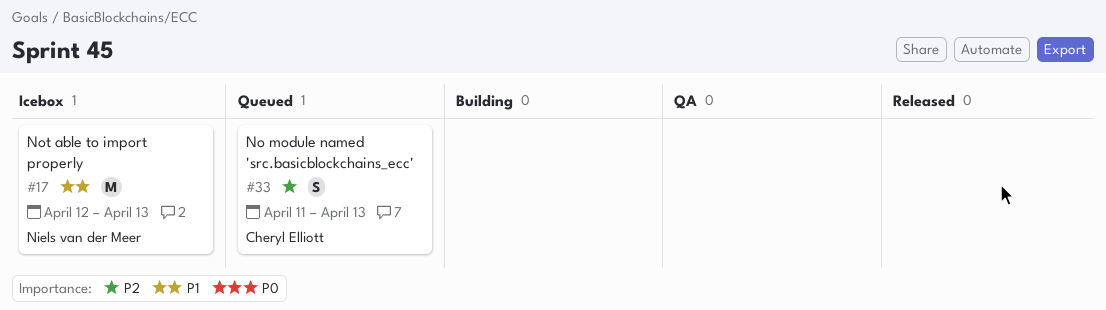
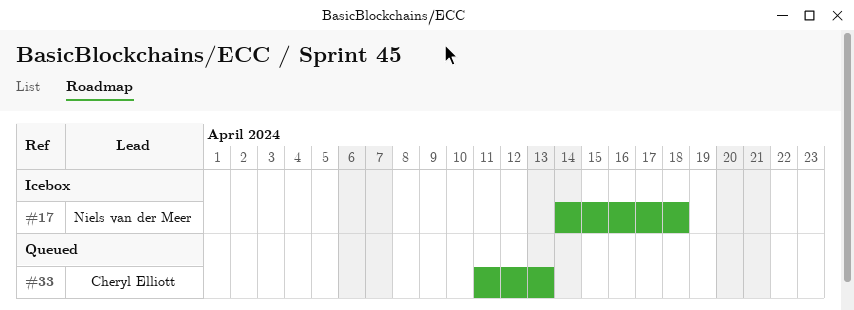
#17, start: Apr 12 -> Apr 14
#17, due: Apr 13 -> Apr 18

